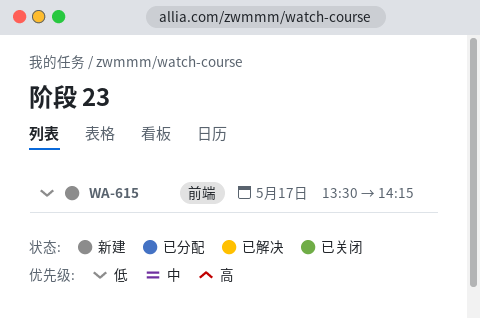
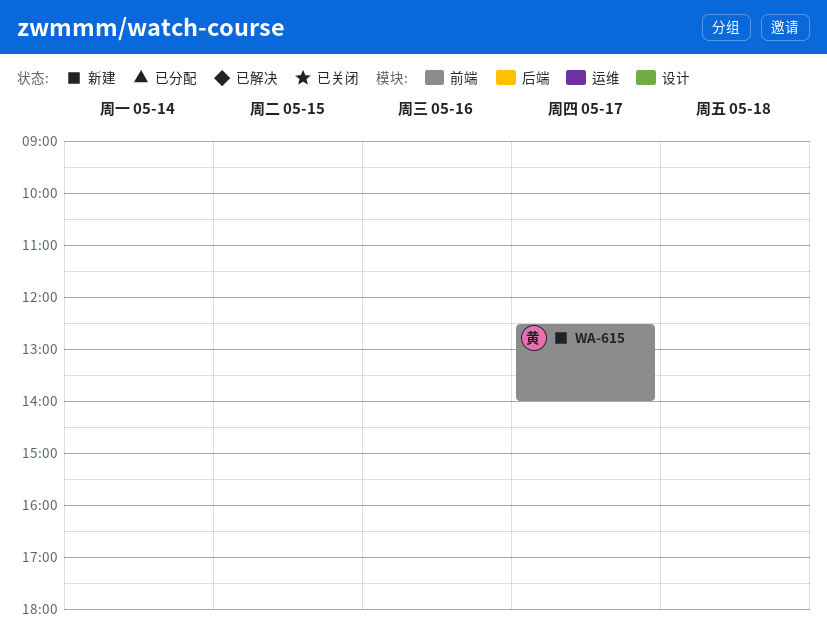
WA-615, begins: 13:30 -> 12:30
WA-615, ends: 14:15 -> 14:00

